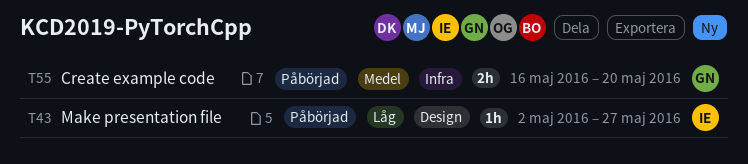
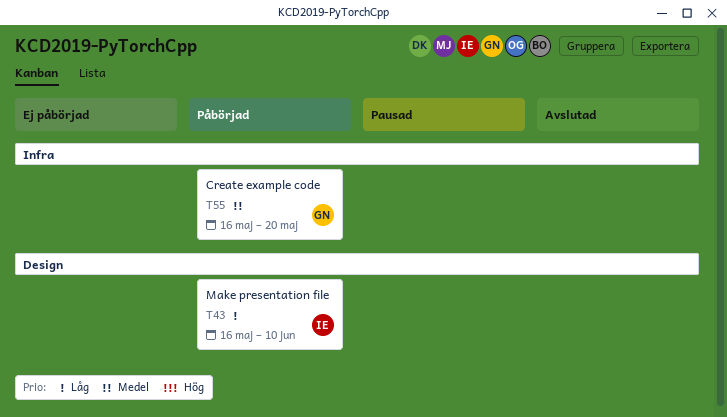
T43, start: May 2 -> May 16
T43, due: May 27 -> Jun 10

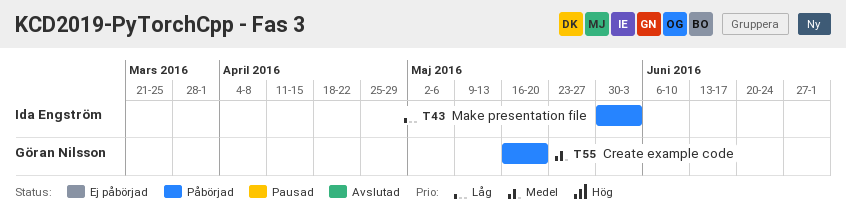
T43, start: May 16 -> May 30
T43, due: Jun 10 -> Jun 3

